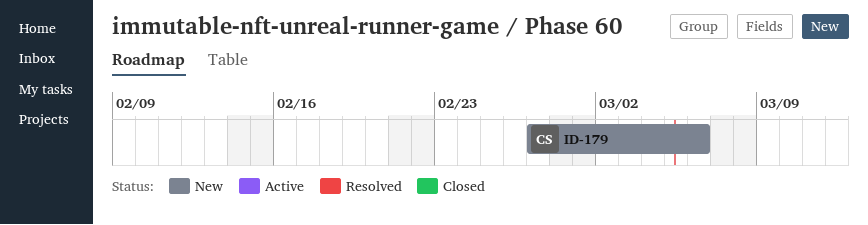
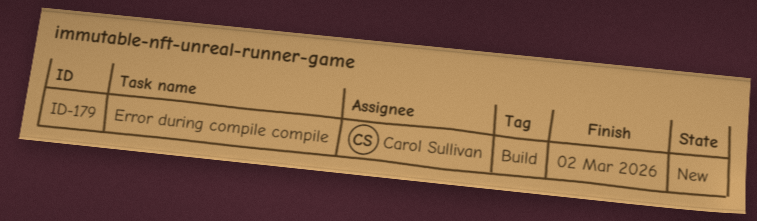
ID-179, due: Mar 6 -> Mar 2

